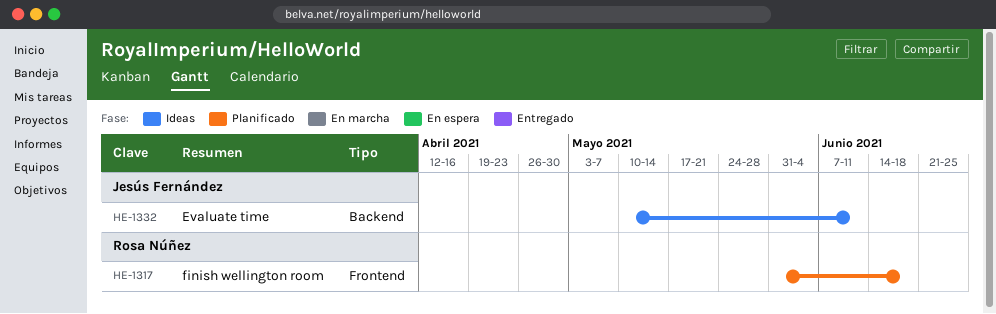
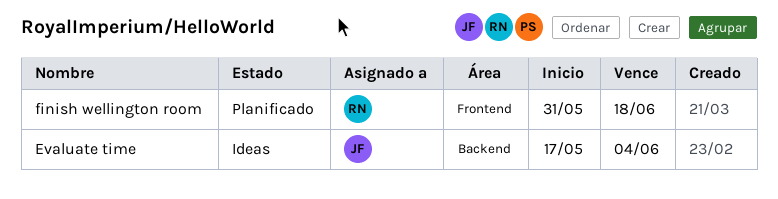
Evaluate time, start: May 10 -> May 17
Evaluate time, due: Jun 11 -> Jun 4

